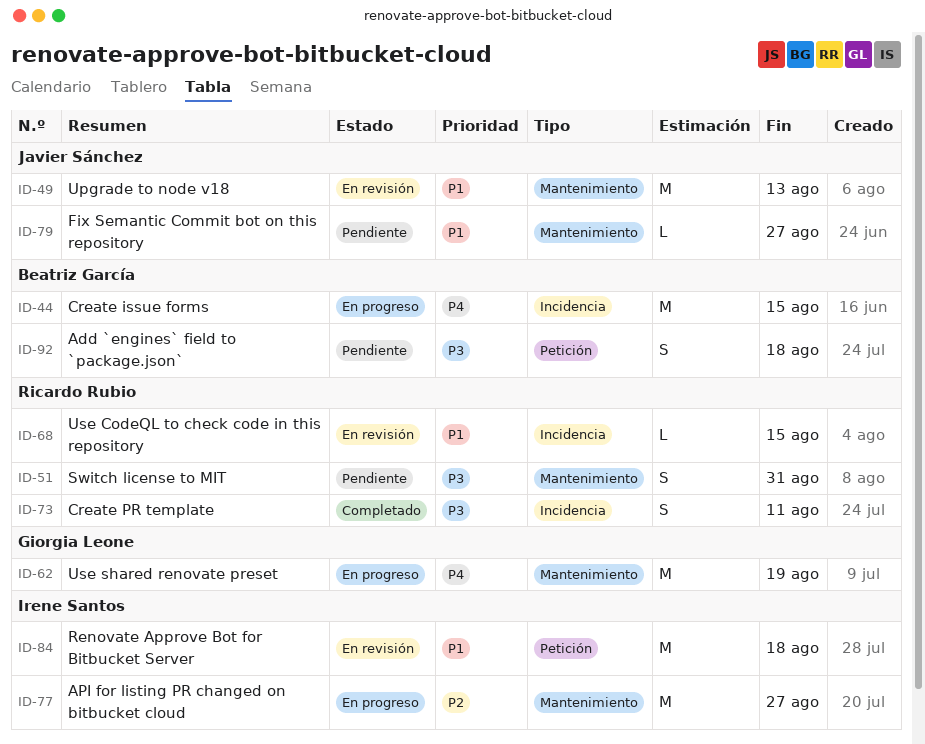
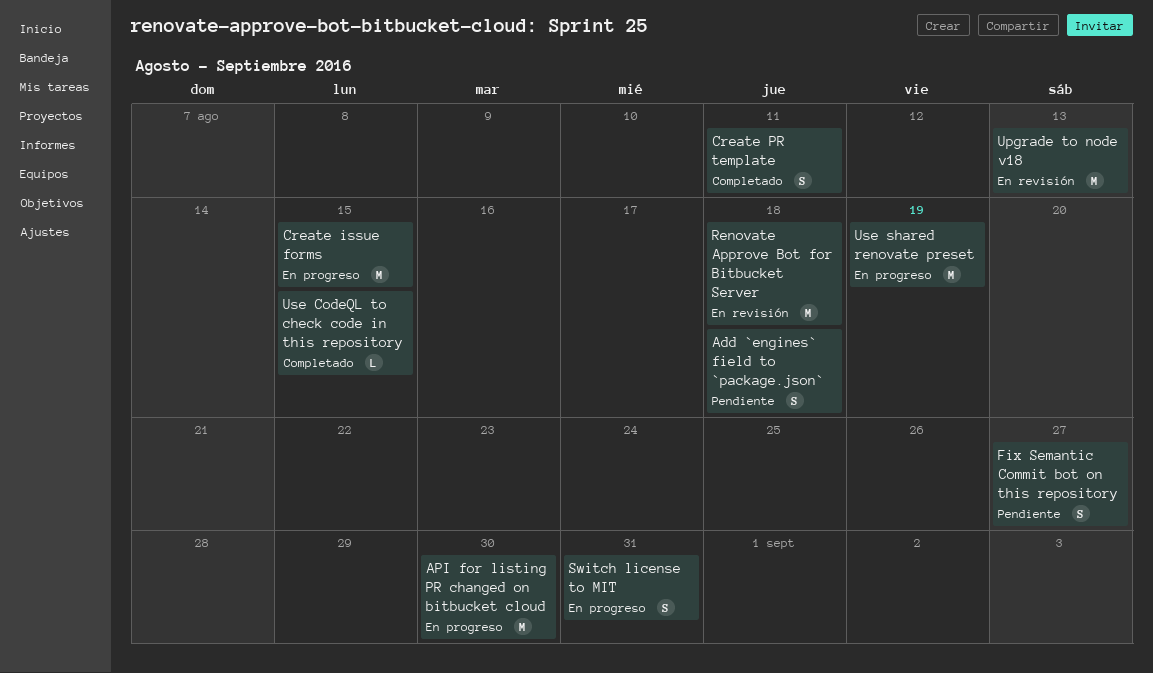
API for listing PR changed on bitbucket cloud, due: Aug 27 -> Aug 30
Fix Semantic Commit bot on this repository, estimate: L -> S
Switch license to MIT, status: Pendiente -> En progreso
Use CodeQL to check code in this repository, status: En revisión -> Completado

